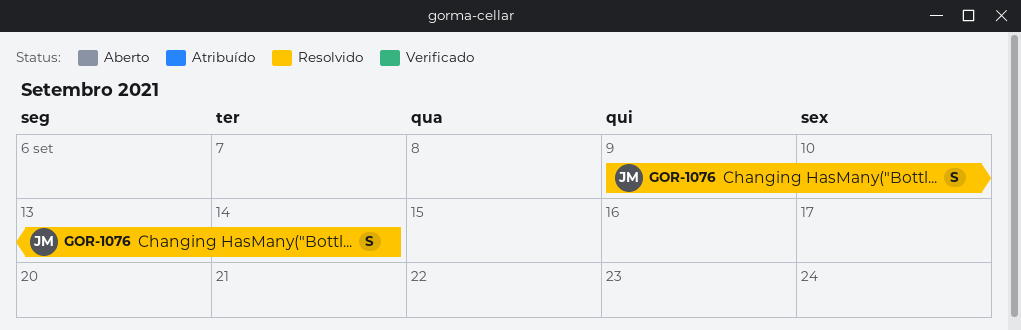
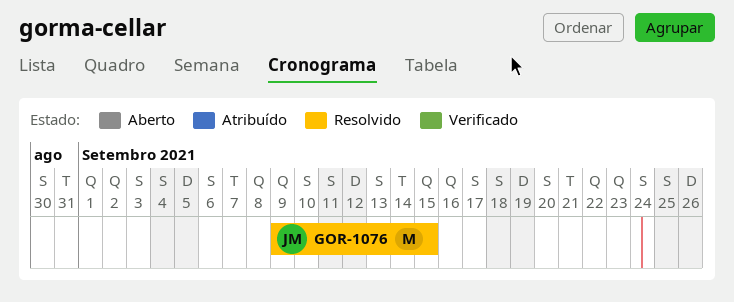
GOR-1076, estimate: S -> M
GOR-1076, due: Sep 14 -> Sep 15

